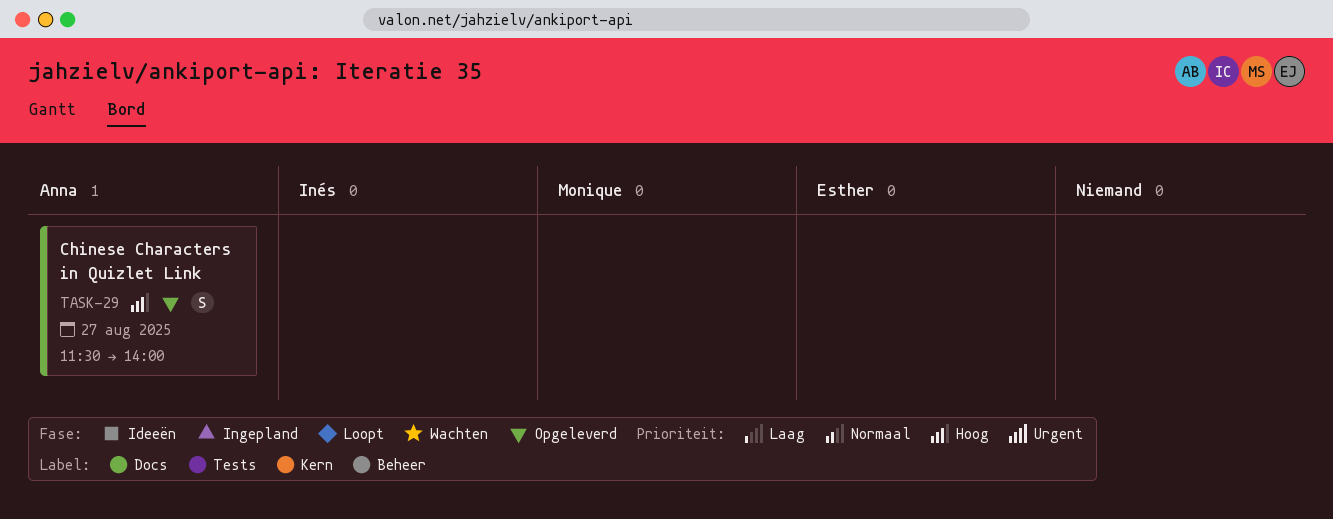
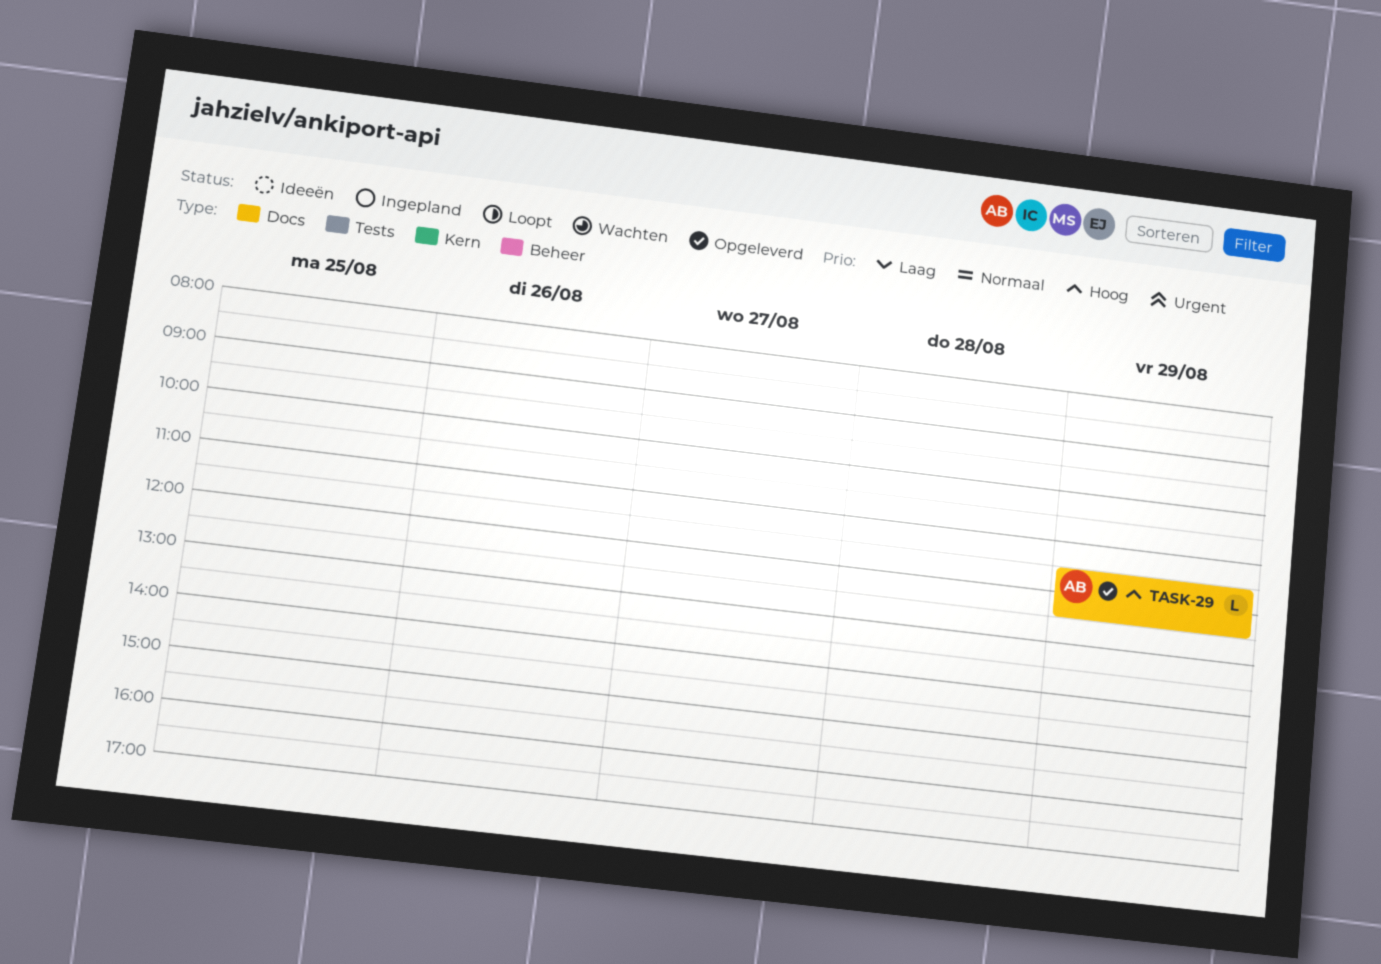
TASK-29, estimate: S -> L
TASK-29, day: Aug 27 -> Aug 29
TASK-29, ends: 14:00 -> 12:30

